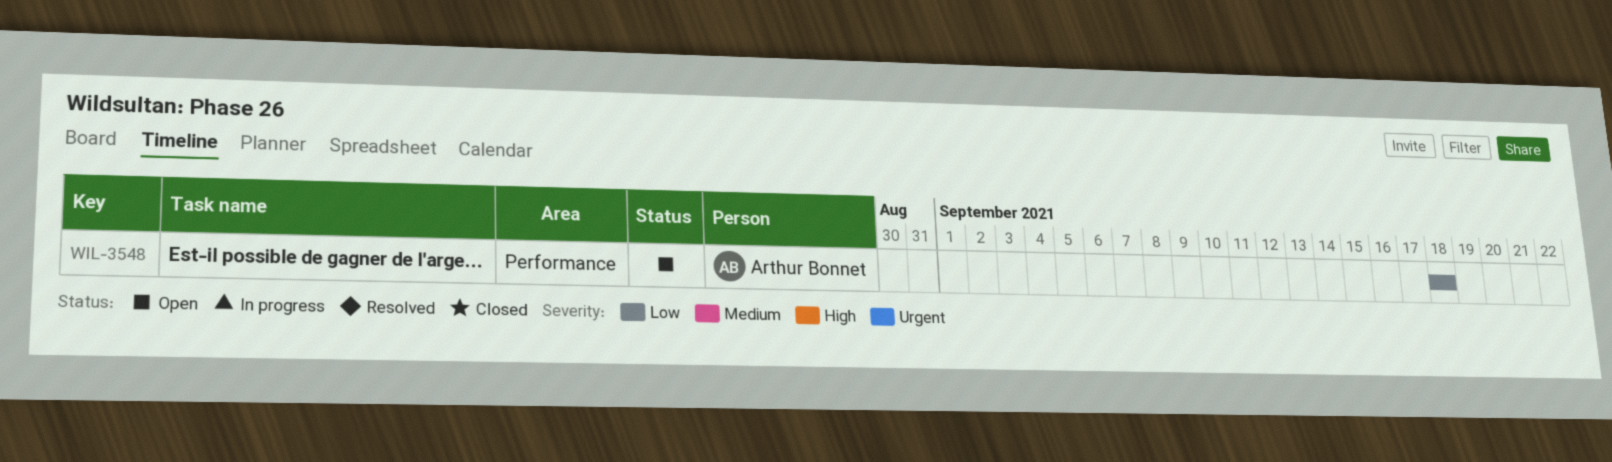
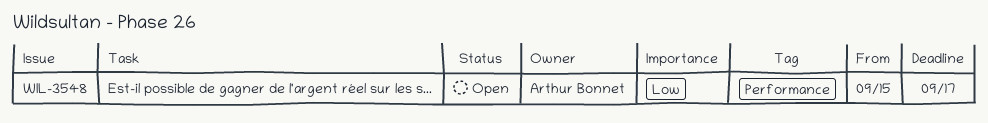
WIL-3548, start: Sep 18 -> Sep 15
WIL-3548, due: Sep 18 -> Sep 17

